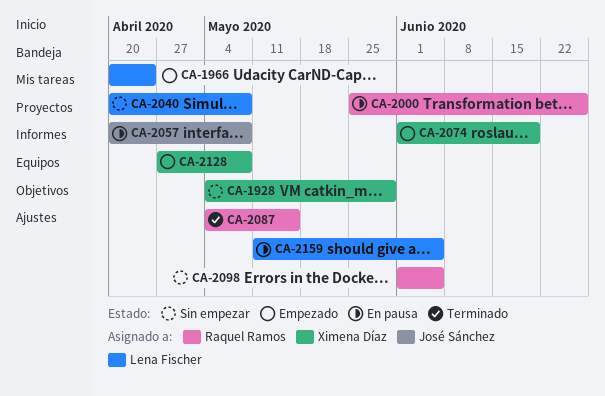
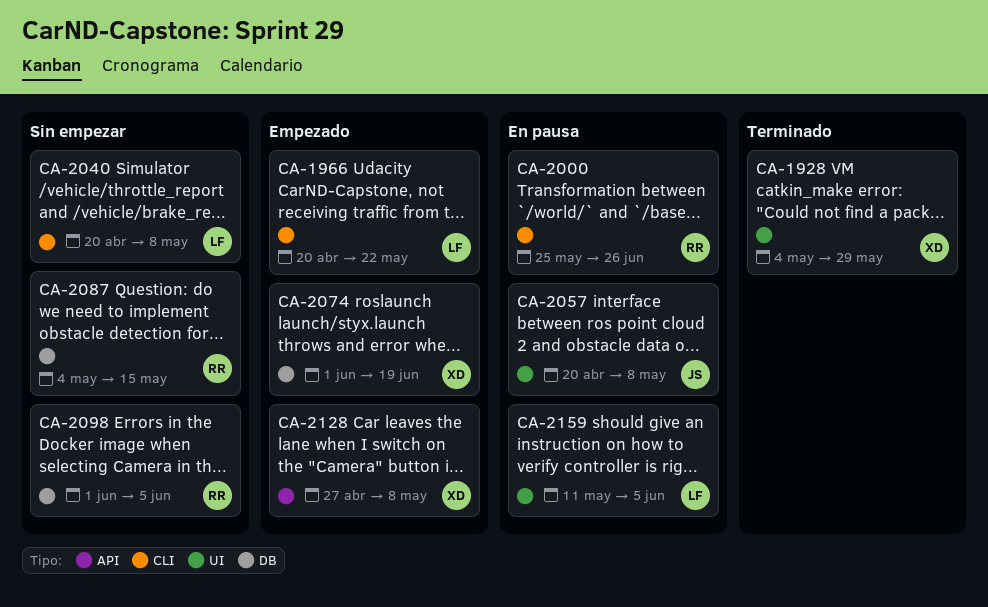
CA-1928, status: Sin empezar -> Terminado
CA-1966, due: Apr 24 -> May 22
CA-2087, status: Terminado -> Sin empezar

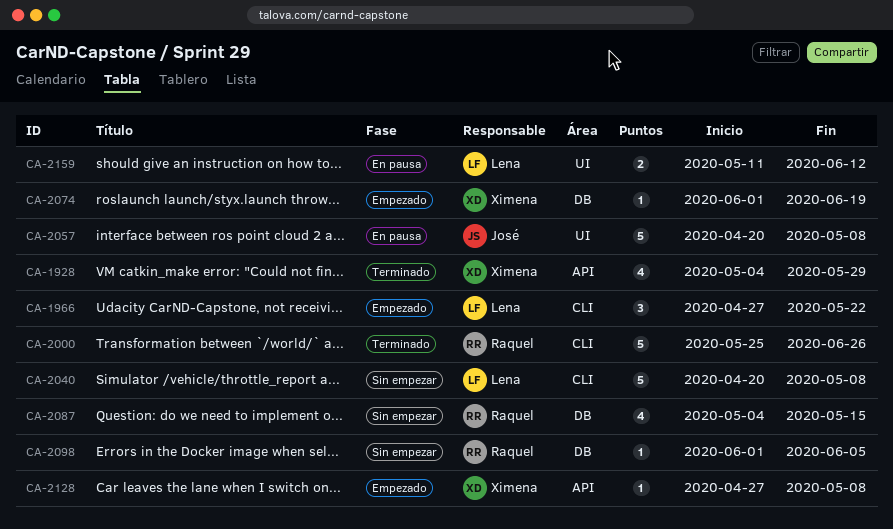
CA-1928, label: UI -> API
CA-1966, start: Apr 20 -> Apr 27
CA-2000, status: En pausa -> Terminado
CA-2159, due: Jun 5 -> Jun 12

